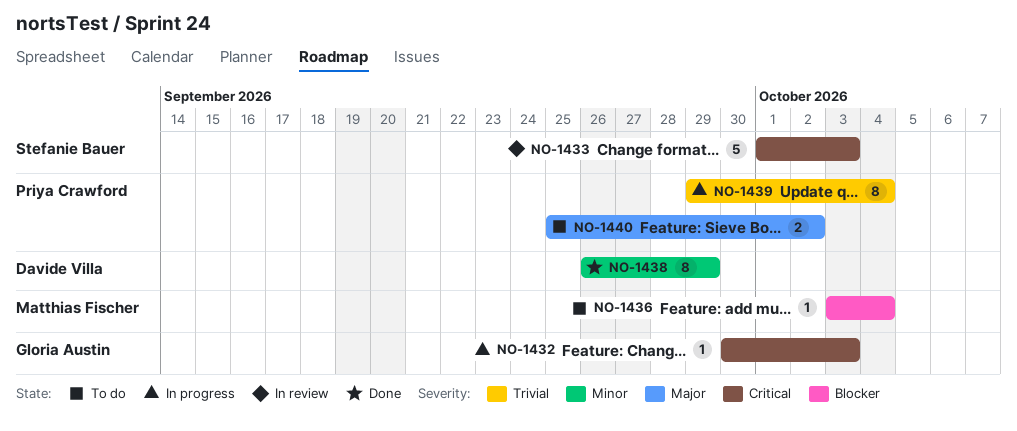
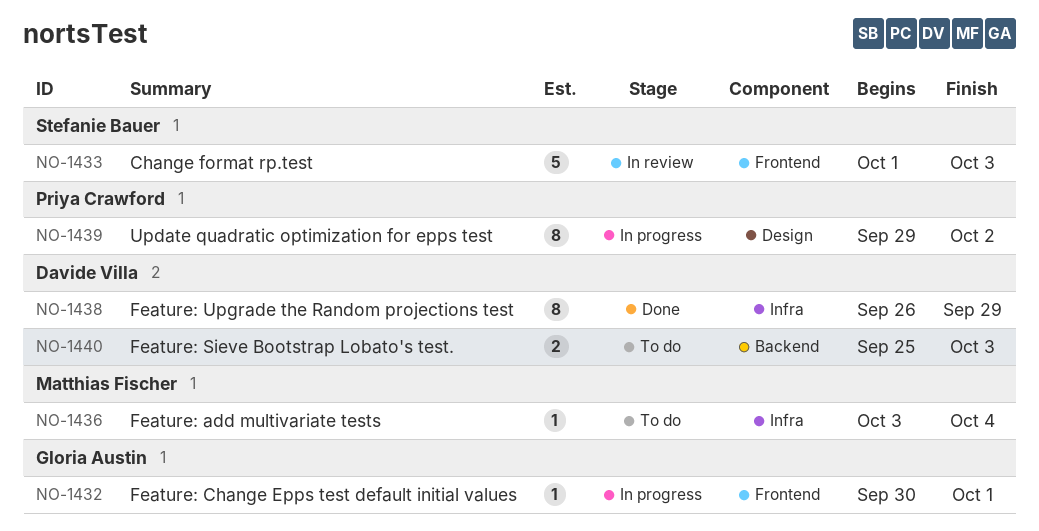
NO-1432, due: Oct 3 -> Oct 1
NO-1439, due: Oct 4 -> Oct 2
NO-1440, owner: Priya Crawford -> Davide Villa
NO-1440, due: Oct 2 -> Oct 3

